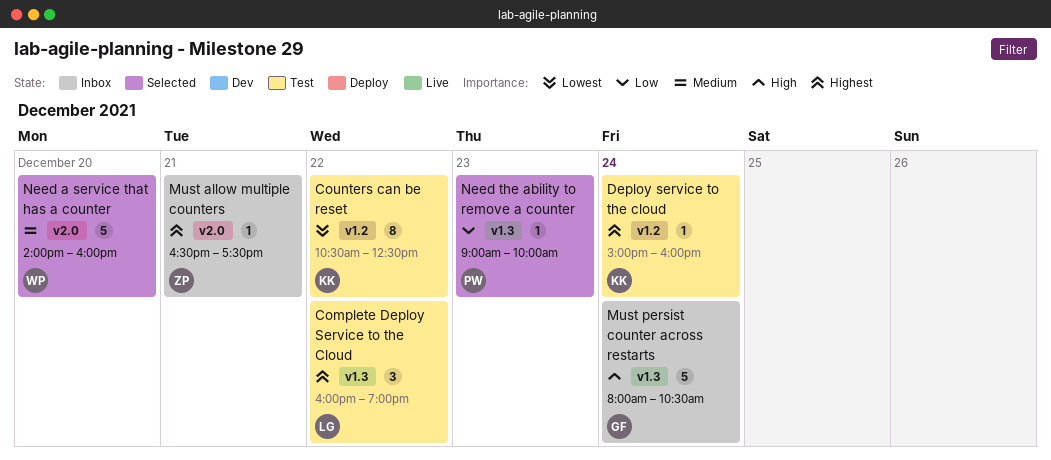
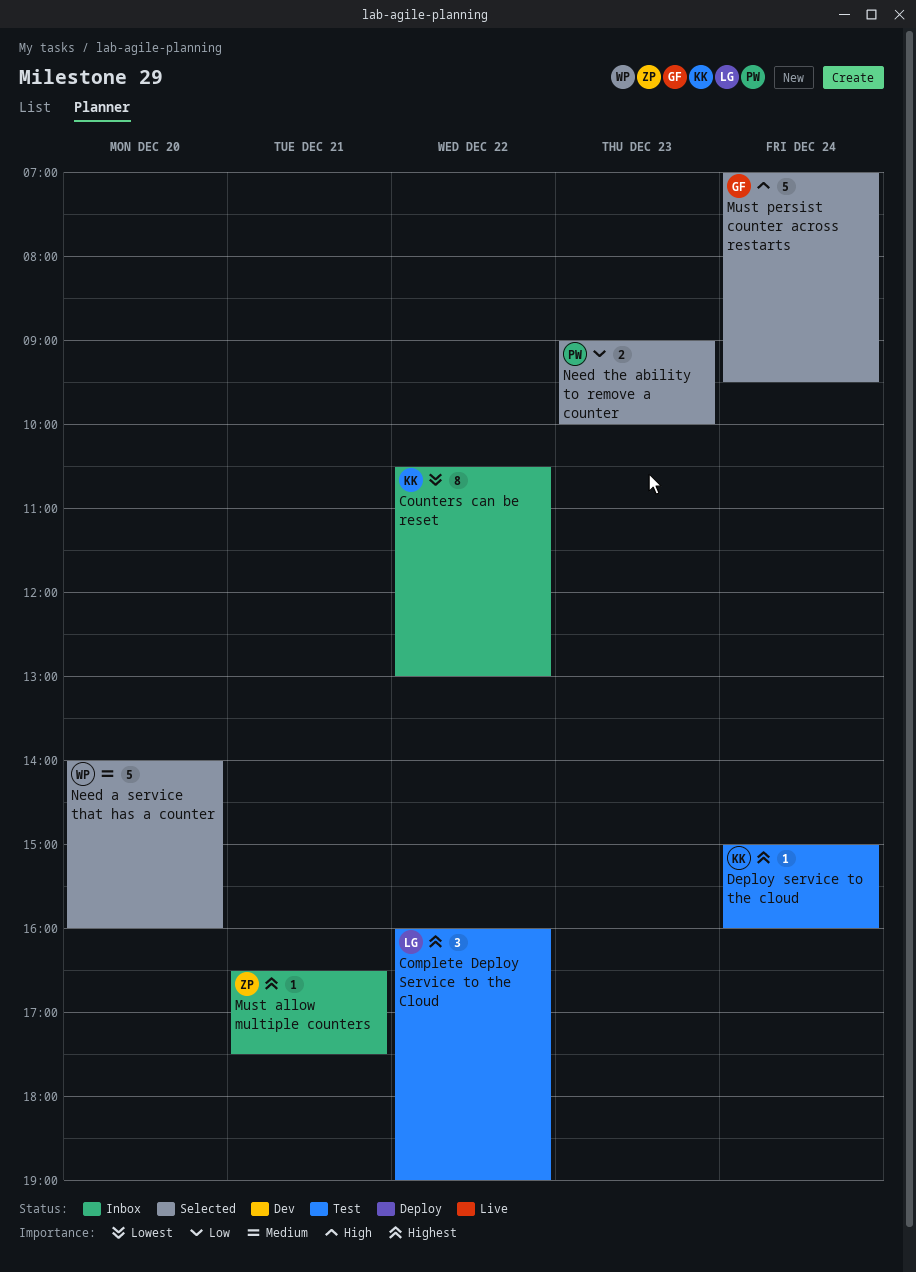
Counters can be reset, status: Test -> Inbox
Counters can be reset, ends: 12:30 -> 13:00
Must persist counter across restarts, status: Inbox -> Selected
Must persist counter across restarts, begins: 08:00 -> 07:00
Must persist counter across restarts, ends: 10:30 -> 09:30
Need the ability to remove a counter, estimate: 1 -> 2

